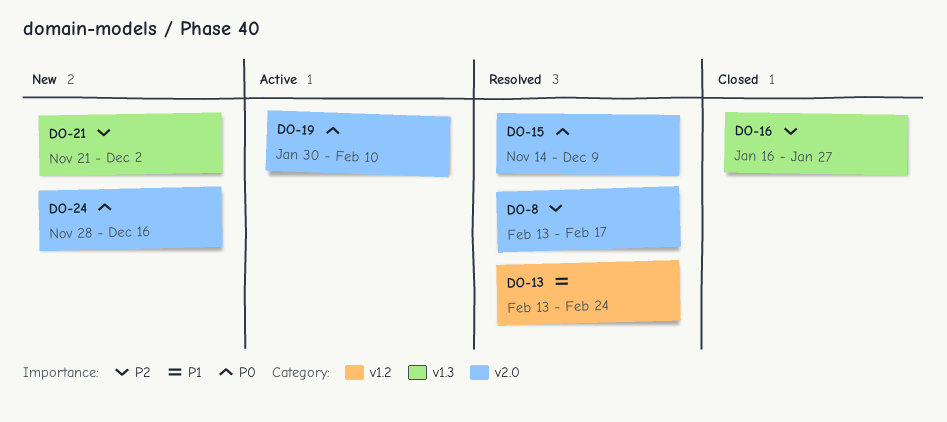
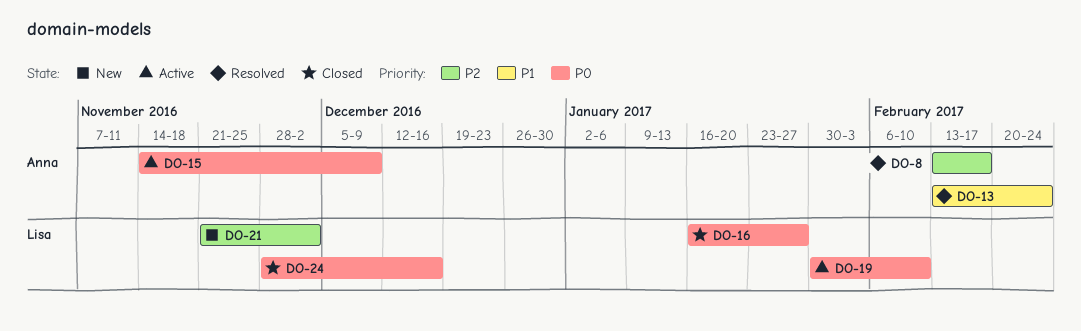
DO-15, status: Resolved -> Active
DO-16, priority: P2 -> P0
DO-24, status: New -> Closed

